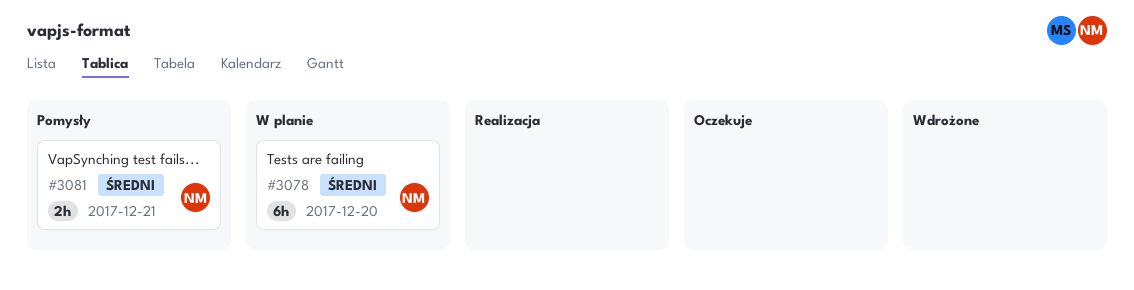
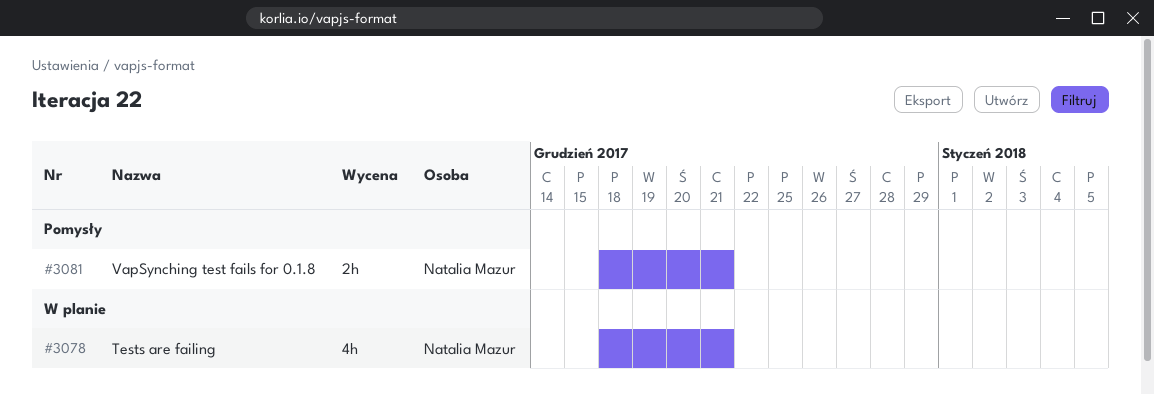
#3078, estimate: 6h -> 4h
#3078, due: Dec 20 -> Dec 21

